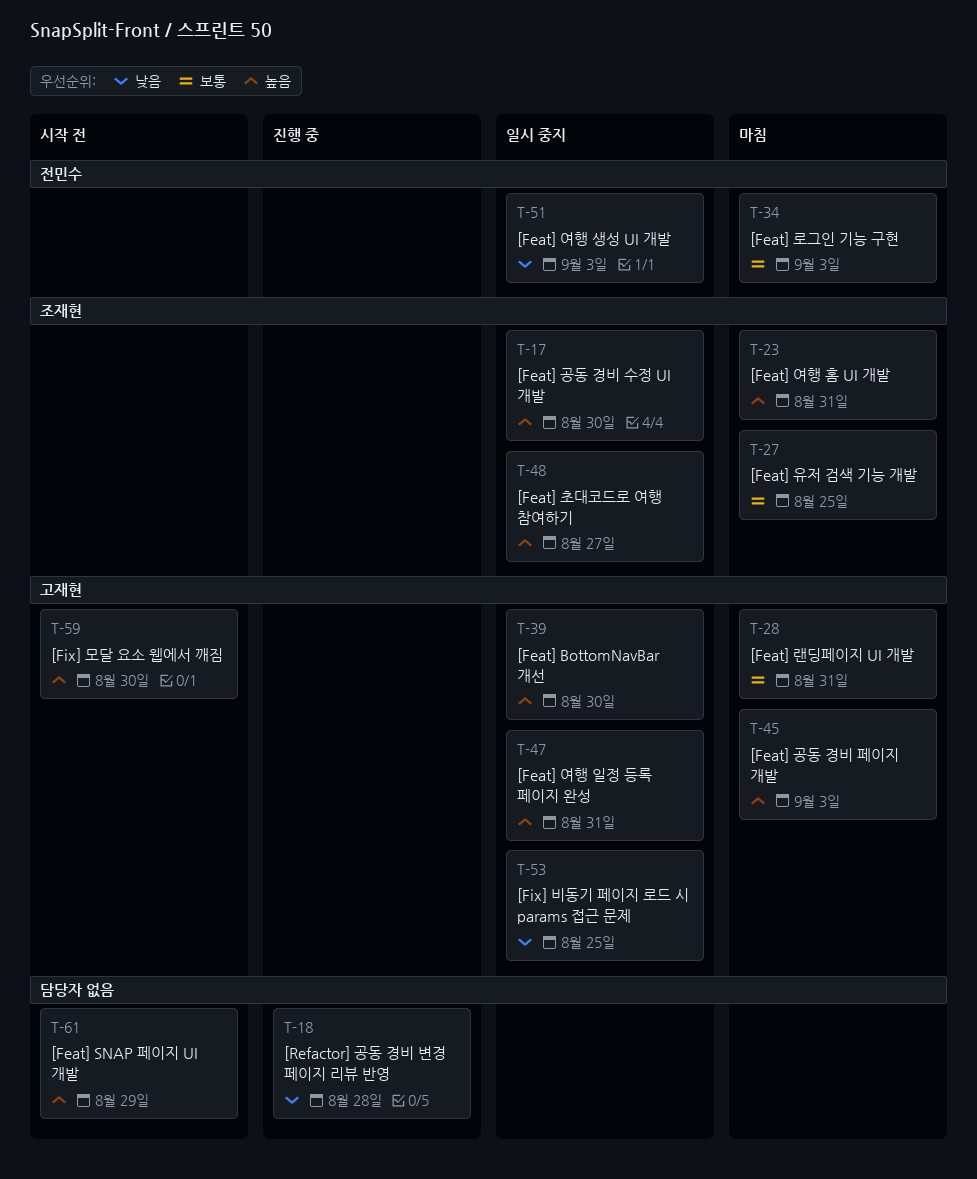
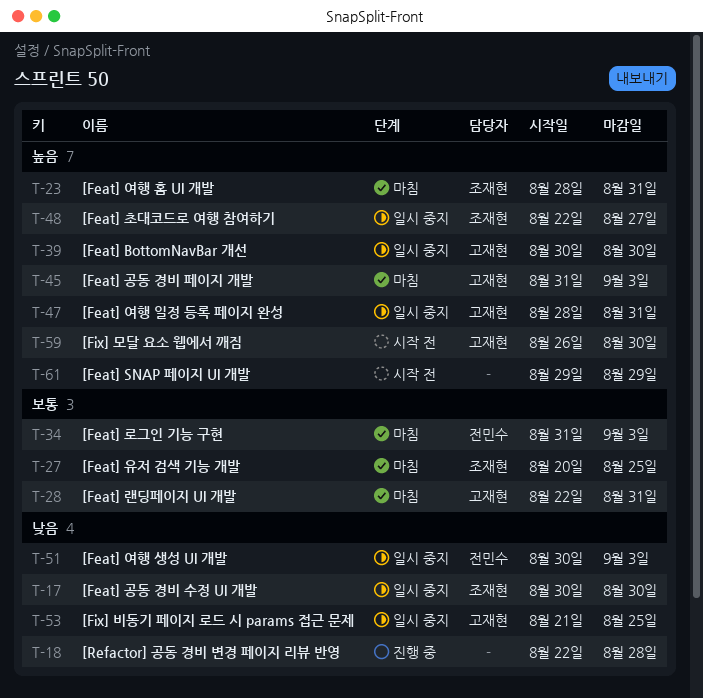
T-17, priority: 높음 -> 낮음

